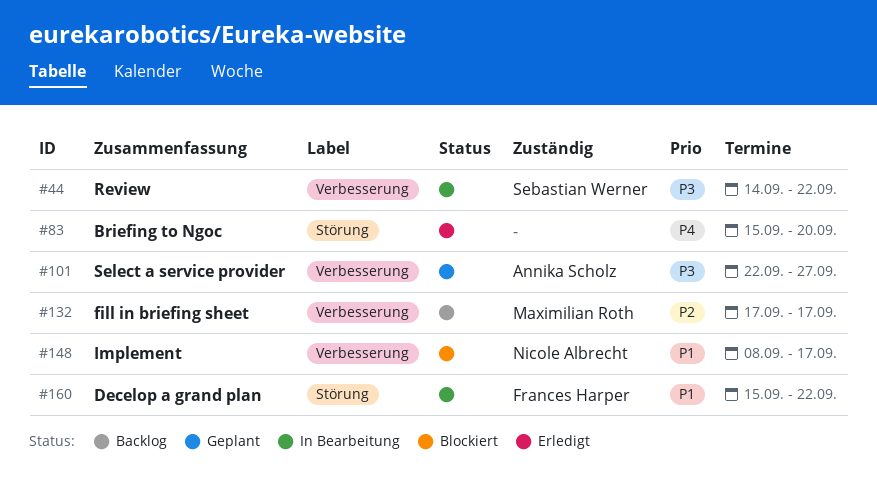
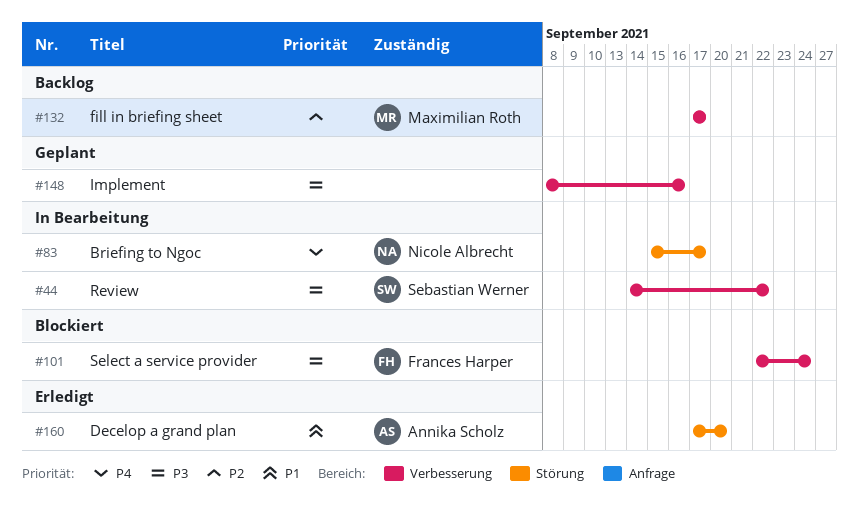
#83, status: Erledigt -> In Bearbeitung
#83, owner: none -> Nicole Albrecht
#83, due: Sep 20 -> Sep 17
#101, status: Geplant -> Blockiert
#101, owner: Annika Scholz -> Frances Harper
#101, due: Sep 27 -> Sep 24
#148, status: Blockiert -> Geplant
#148, owner: Nicole Albrecht -> none
#148, priority: P1 -> P3
#148, due: Sep 17 -> Sep 16
#160, status: In Bearbeitung -> Erledigt
#160, owner: Frances Harper -> Annika Scholz
#160, start: Sep 15 -> Sep 17
#160, due: Sep 22 -> Sep 20

